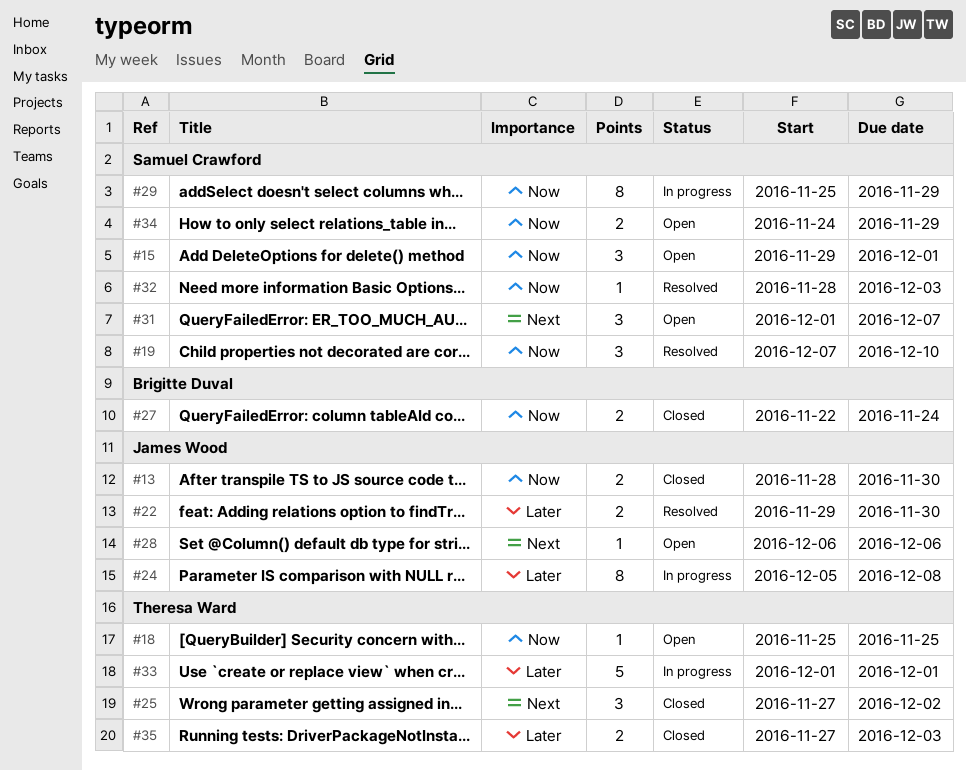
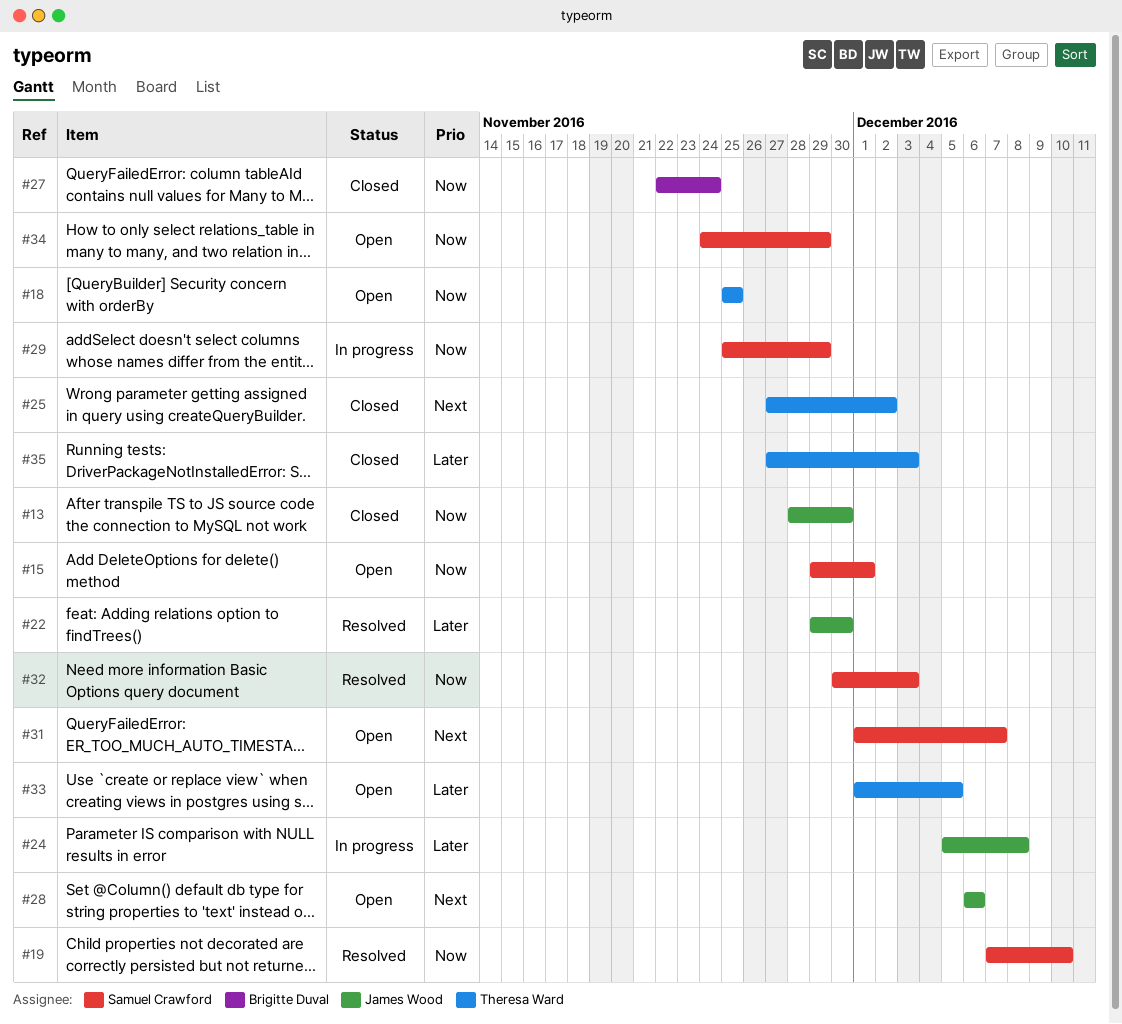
#32, start: Nov 28 -> Nov 30
#33, status: In progress -> Open
#33, due: Dec 1 -> Dec 5

